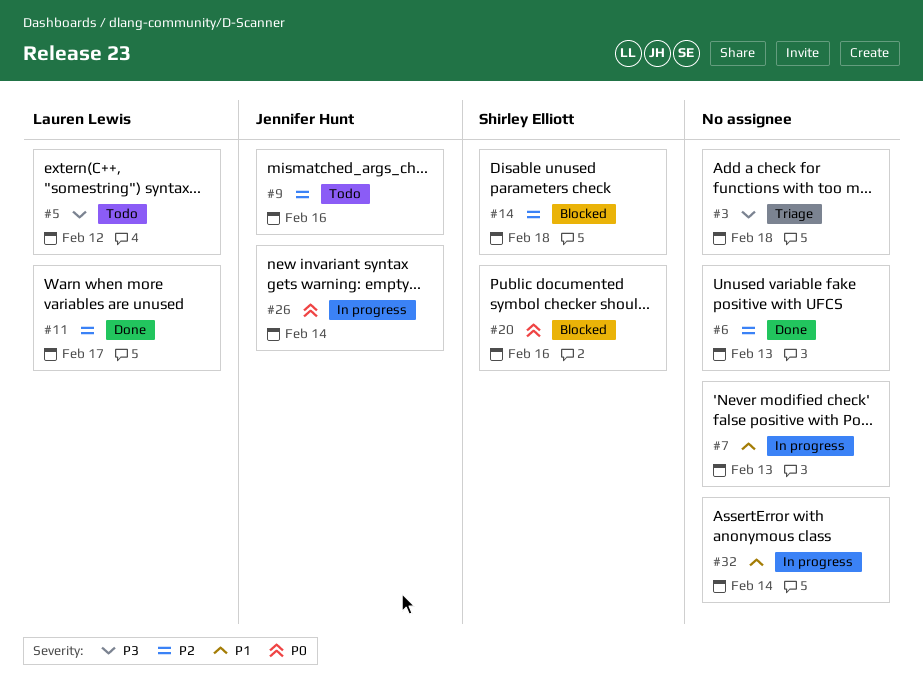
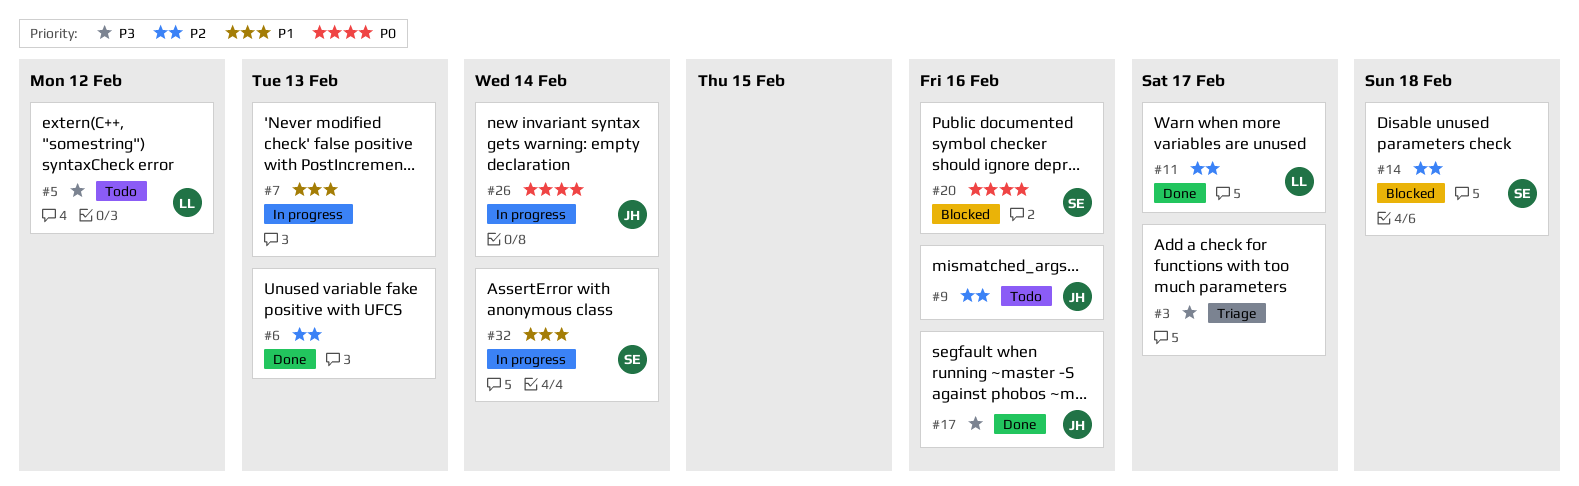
#3, due: Feb 18 -> Feb 17
#17: none -> present
#32, owner: none -> Shirley Elliott

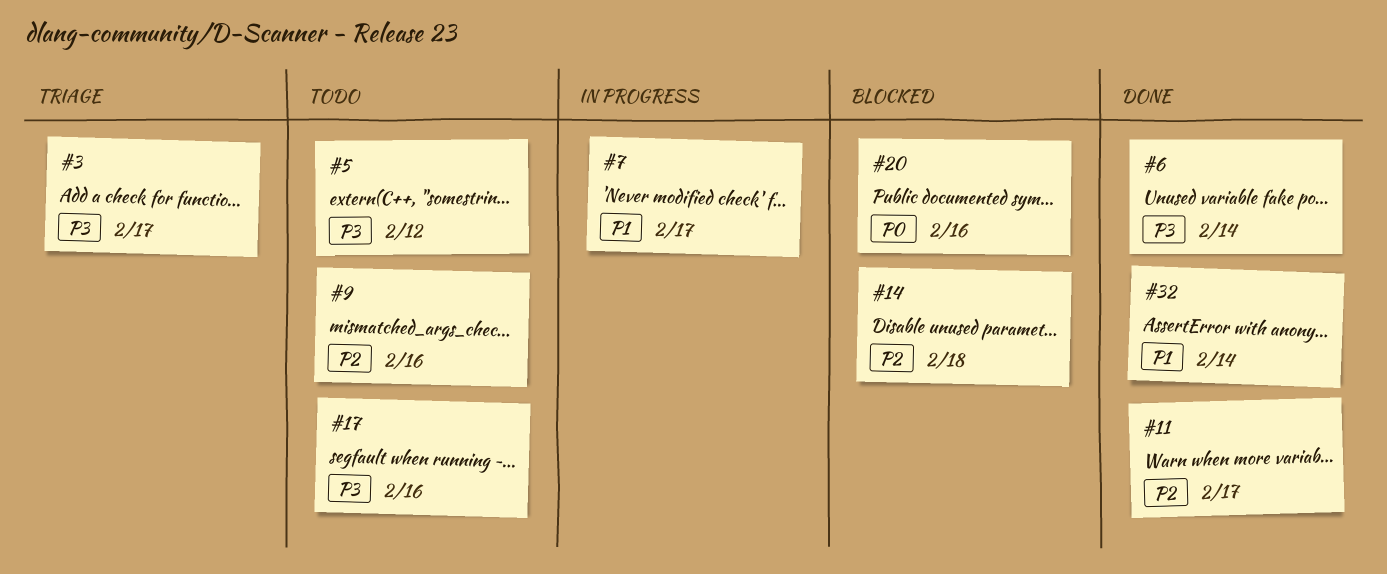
#6, priority: P2 -> P3
#6, due: Feb 13 -> Feb 14
#7, due: Feb 13 -> Feb 17
#17, status: Done -> Todo
#26: present -> none
#32, status: In progress -> Done

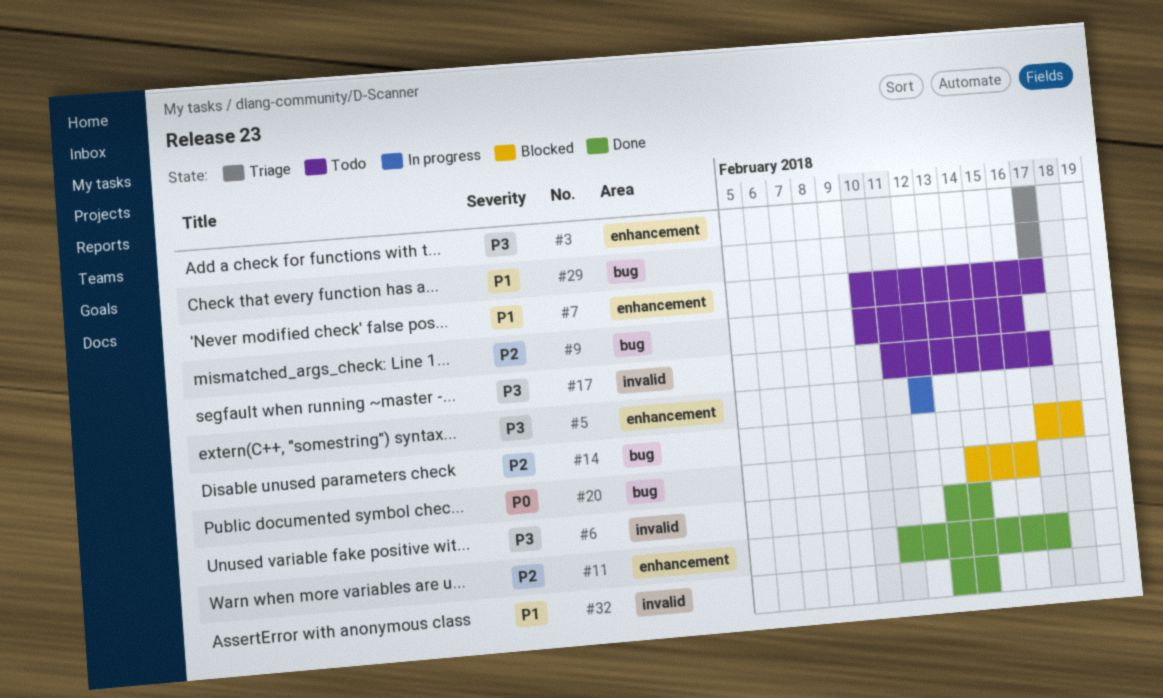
#5, status: Todo -> In progress
#7, status: In progress -> Todo
#17, due: Feb 16 -> Feb 17
#29: none -> present

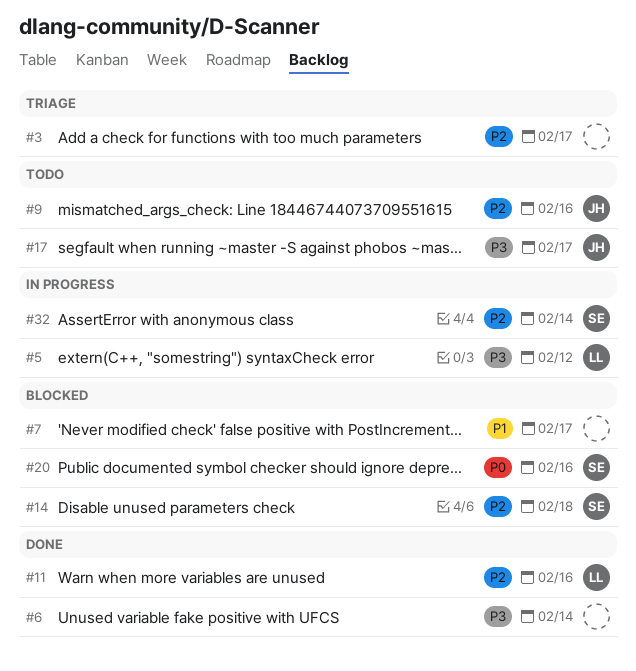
#3, priority: P3 -> P2
#7, status: Todo -> Blocked
#11, due: Feb 17 -> Feb 16
#29: present -> none
#32, status: Done -> In progress
#32, priority: P1 -> P2

